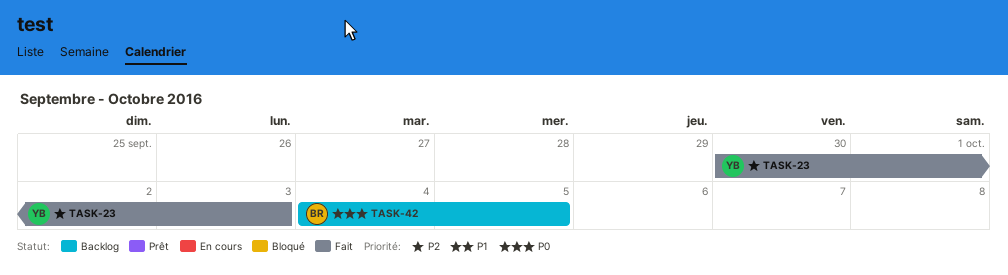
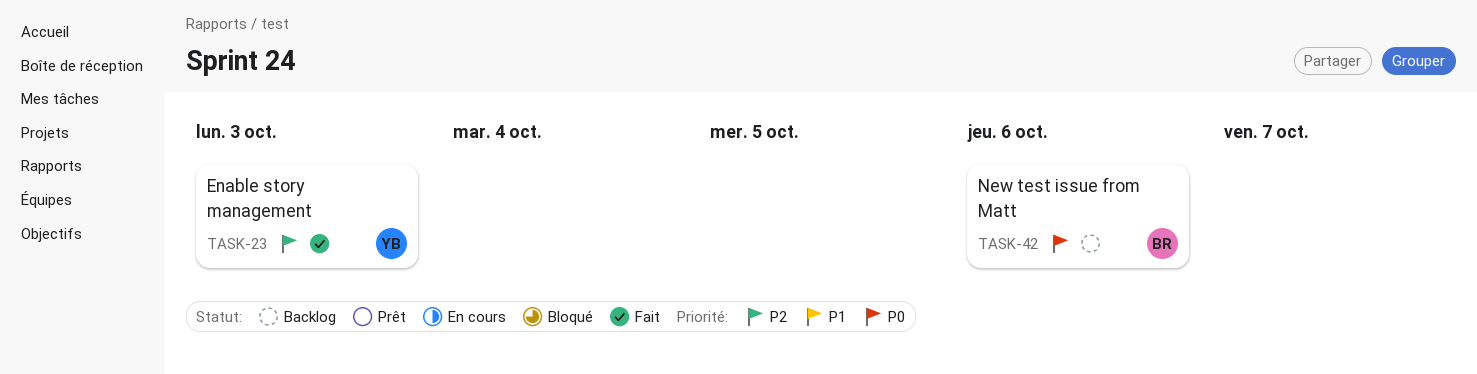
TASK-42, due: Oct 5 -> Oct 6

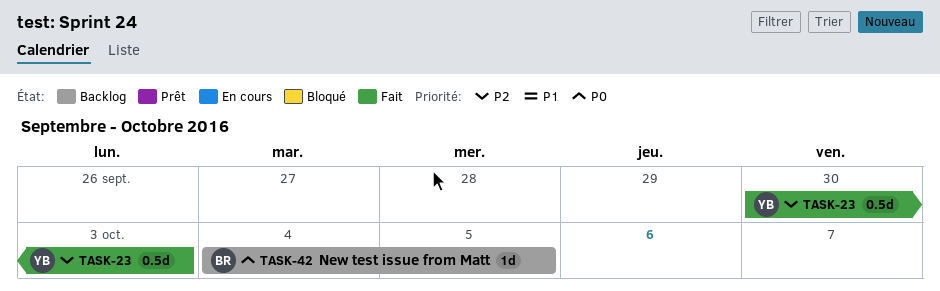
TASK-42, due: Oct 6 -> Oct 5

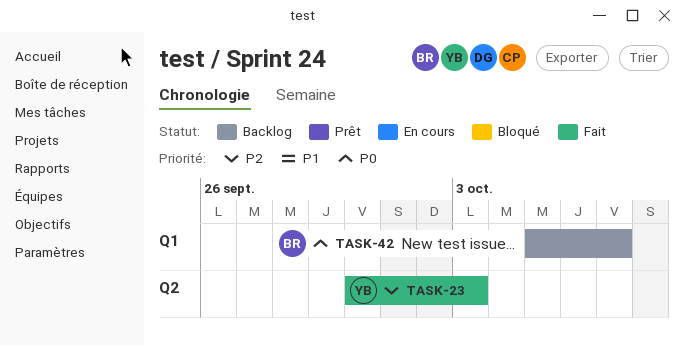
TASK-42, start: Oct 4 -> Oct 5
TASK-42, due: Oct 5 -> Oct 7

